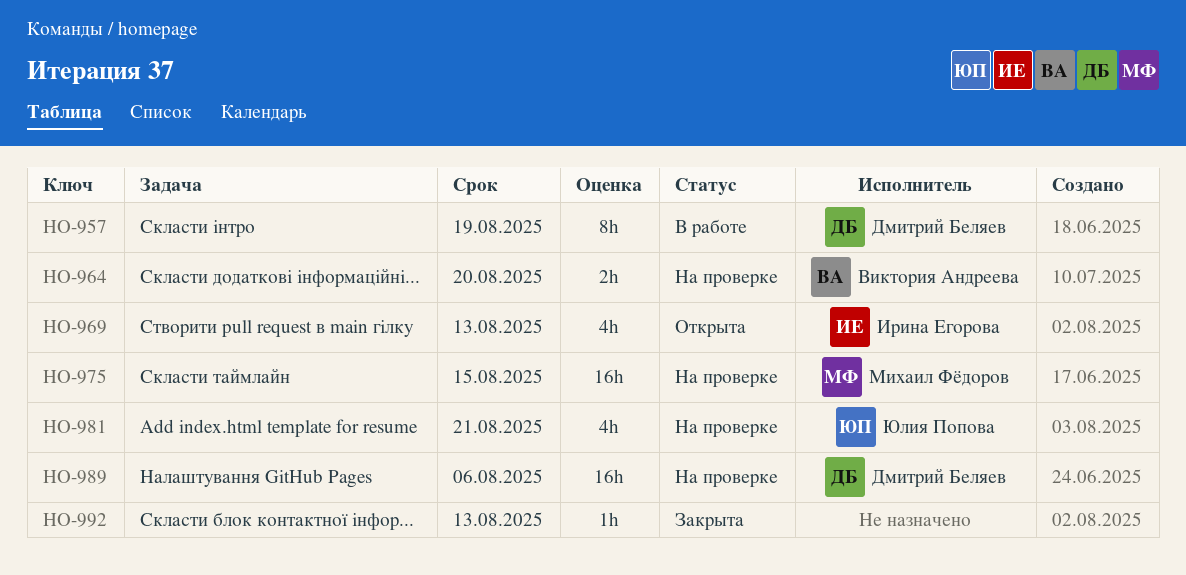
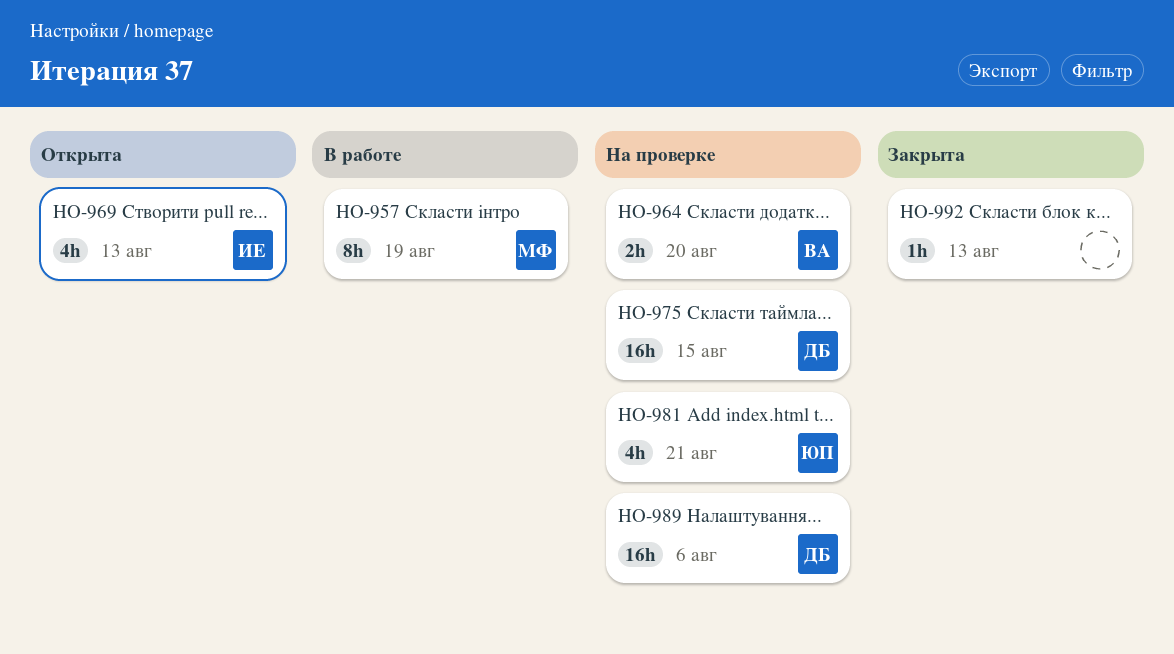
HO-957, owner: Дмитрий Беляев -> Михаил Фёдоров
HO-975, owner: Михаил Фёдоров -> Дмитрий Беляев

